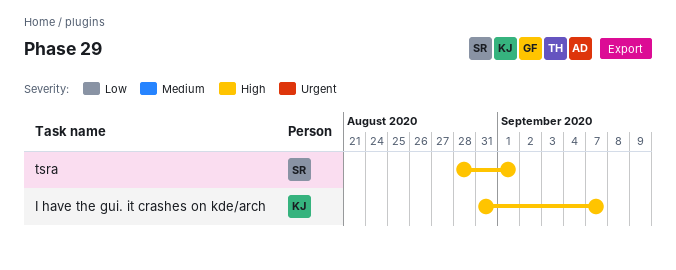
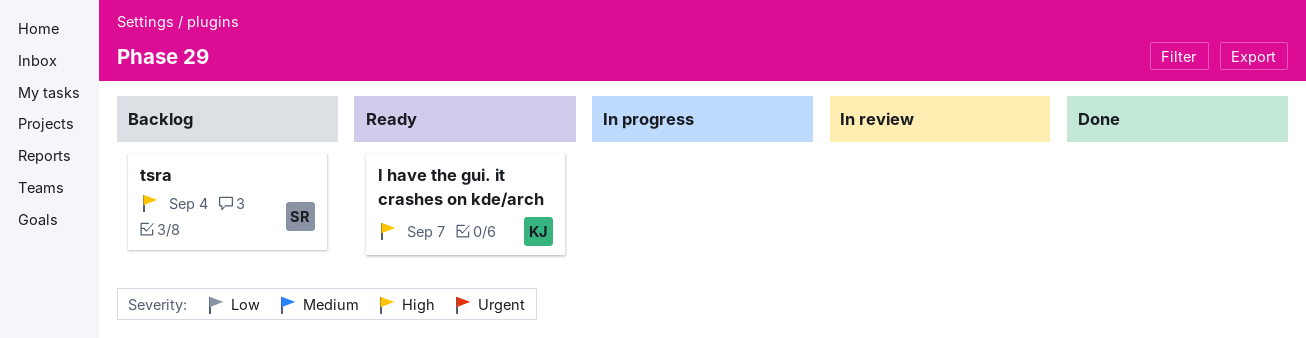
tsra, due: Sep 1 -> Sep 4

